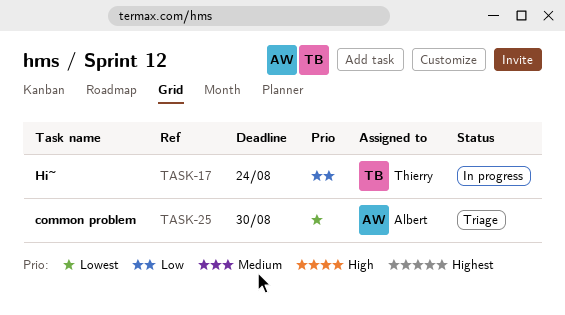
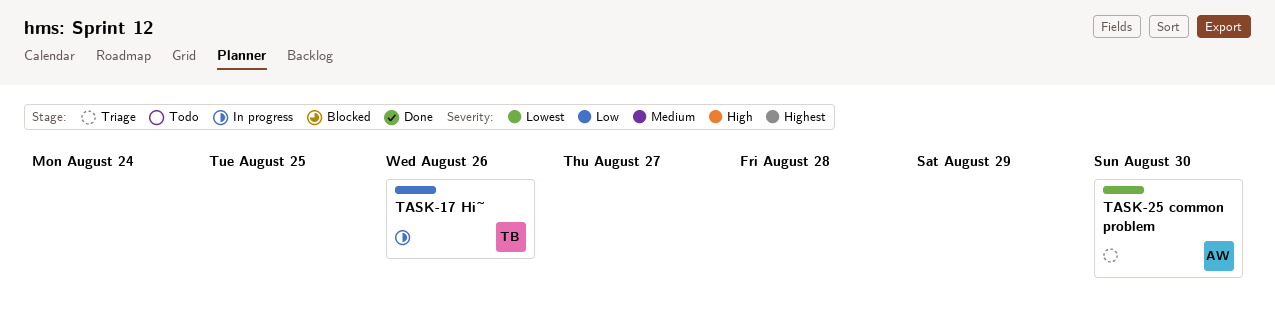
TASK-17, due: Aug 24 -> Aug 26

